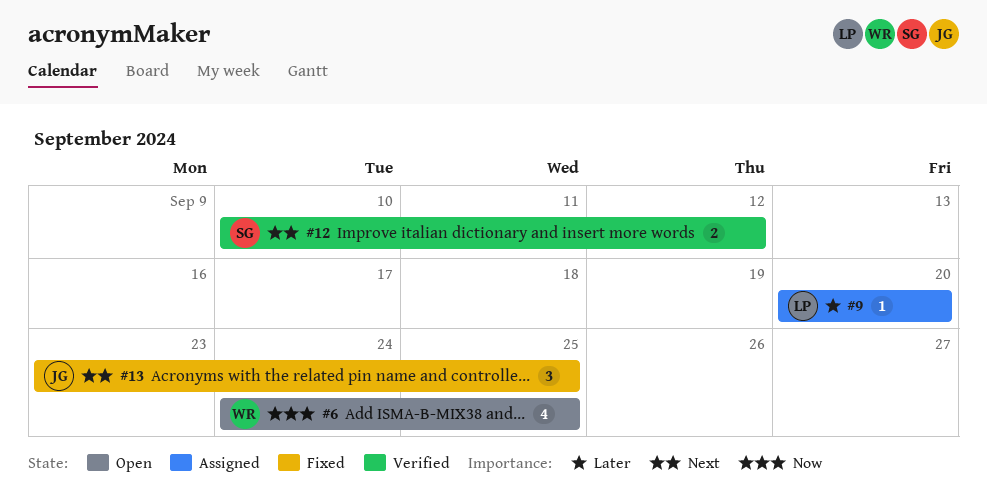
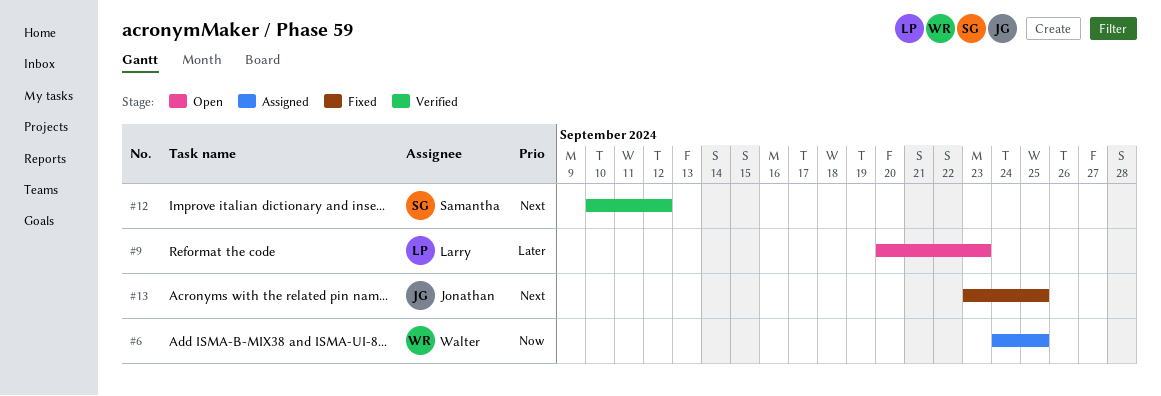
#6, status: Open -> Assigned
#9, status: Assigned -> Open
#9, due: Sep 20 -> Sep 23

